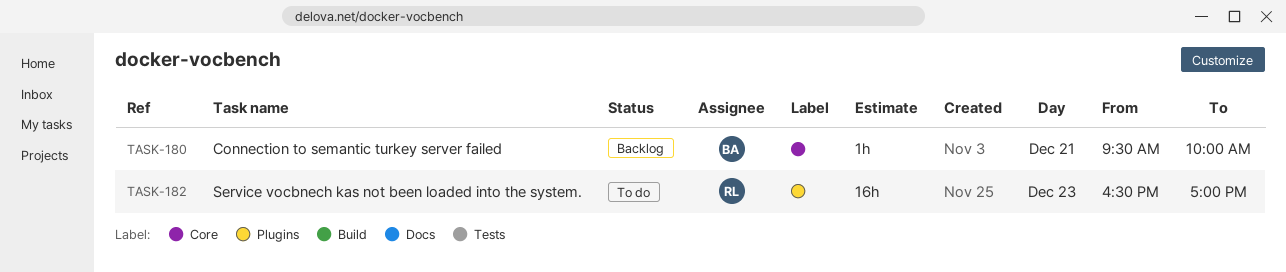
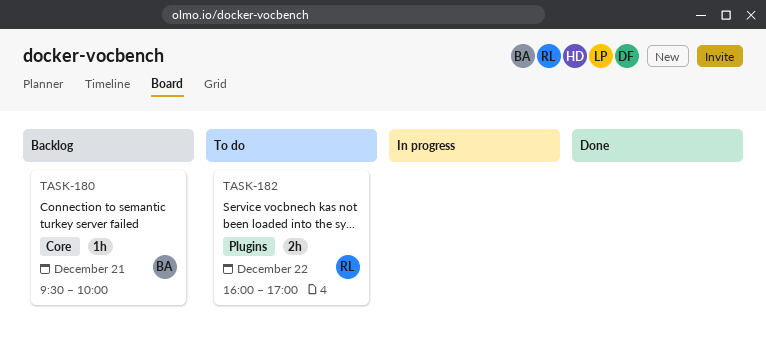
TASK-182, estimate: 16h -> 2h
TASK-182, day: Dec 23 -> Dec 22
TASK-182, begins: 16:30 -> 16:00

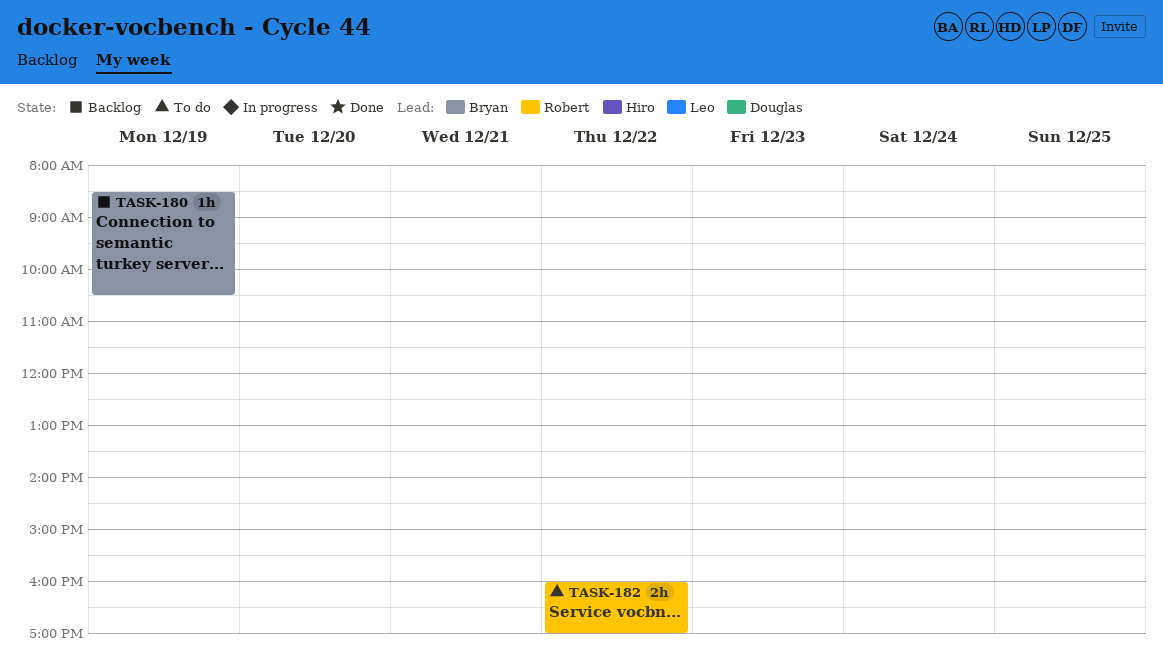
TASK-180, day: Dec 21 -> Dec 19
TASK-180, begins: 09:30 -> 08:30
TASK-180, ends: 10:00 -> 10:30

